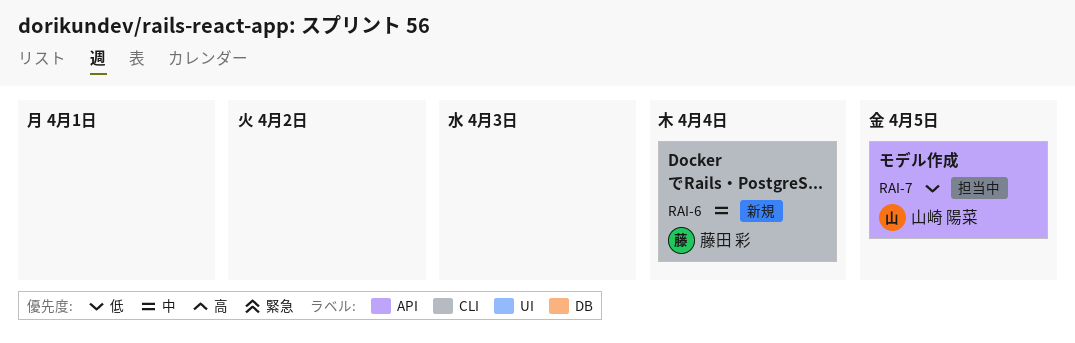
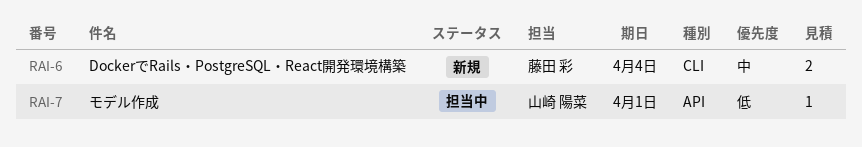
RAI-7, due: Apr 5 -> Apr 1

